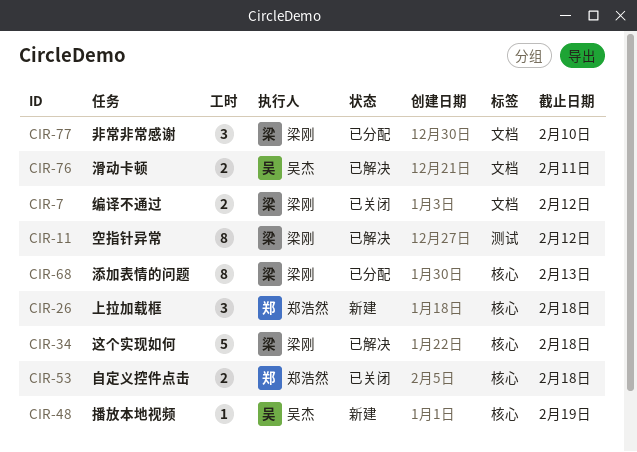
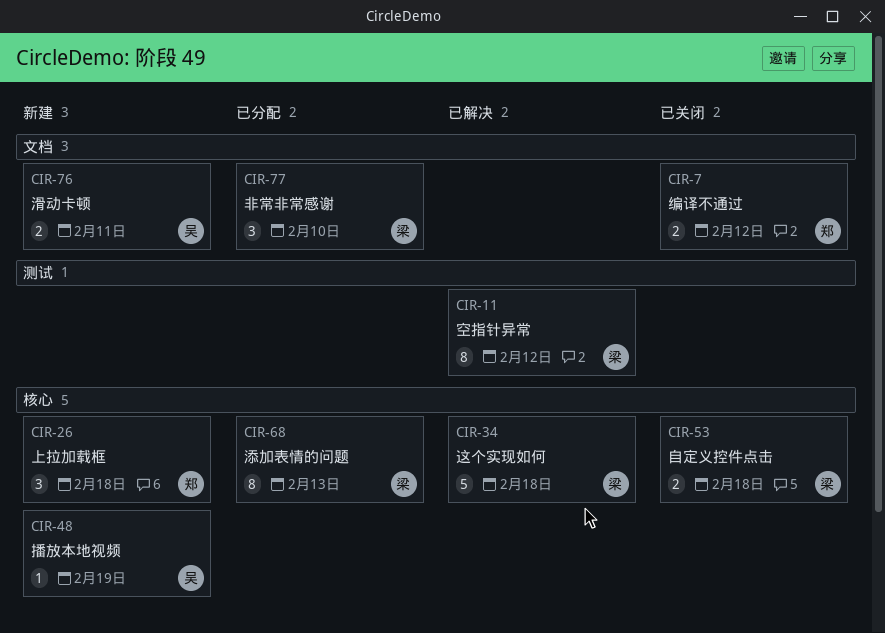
CIR-7, owner: 梁刚 -> 郑浩然
CIR-53, owner: 郑浩然 -> 梁刚
CIR-76, status: 已解决 -> 新建

